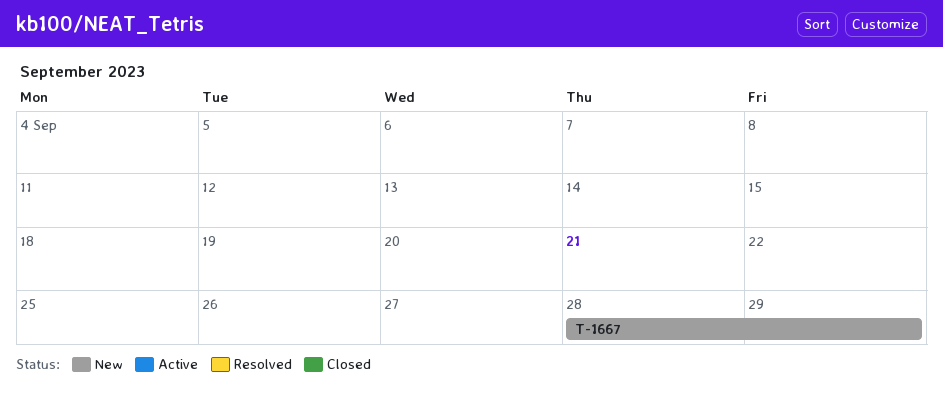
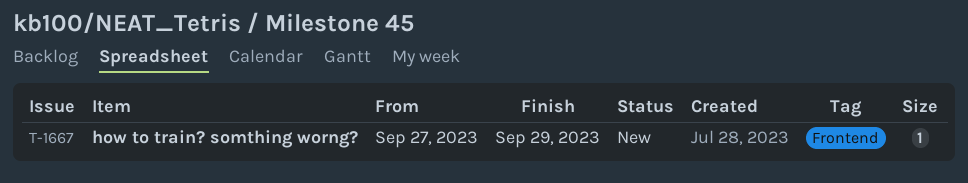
T-1667, start: Sep 28 -> Sep 27

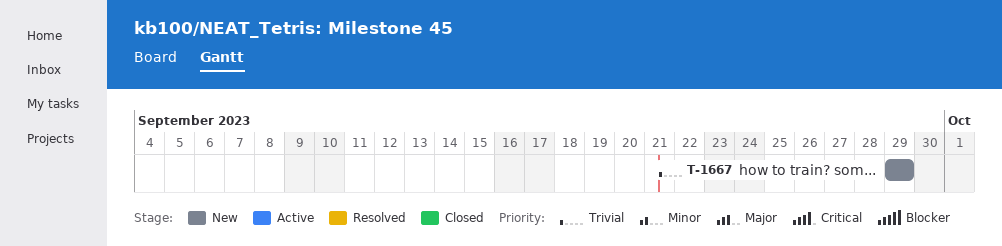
T-1667, start: Sep 27 -> Sep 29

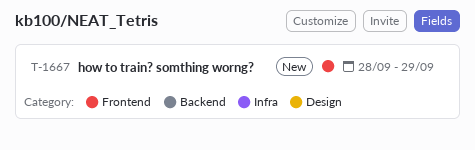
T-1667, start: Sep 29 -> Sep 28

